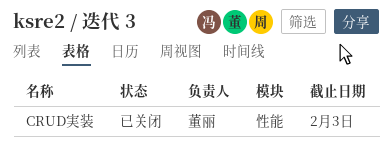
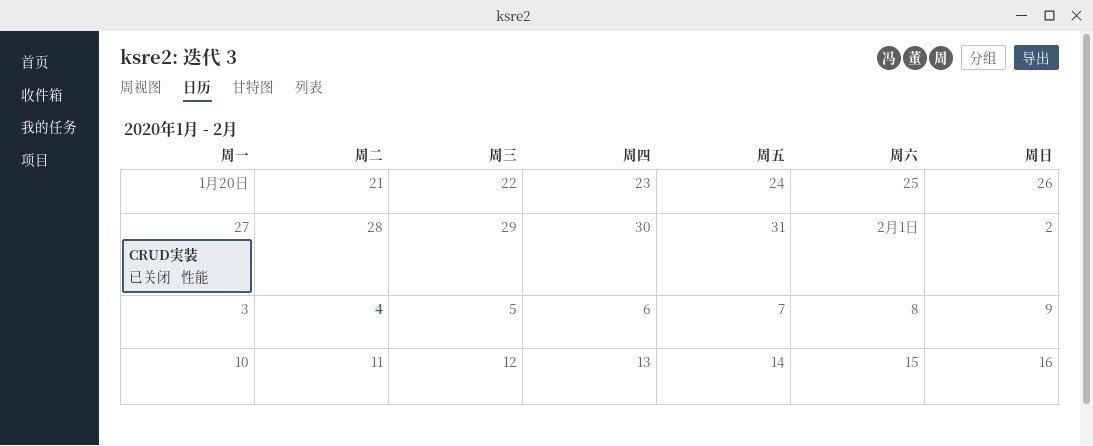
CRUD実装, due: Feb 3 -> Jan 27

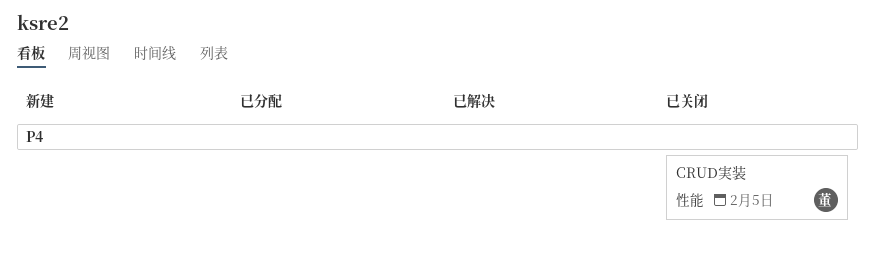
CRUD実装, due: Jan 27 -> Feb 5

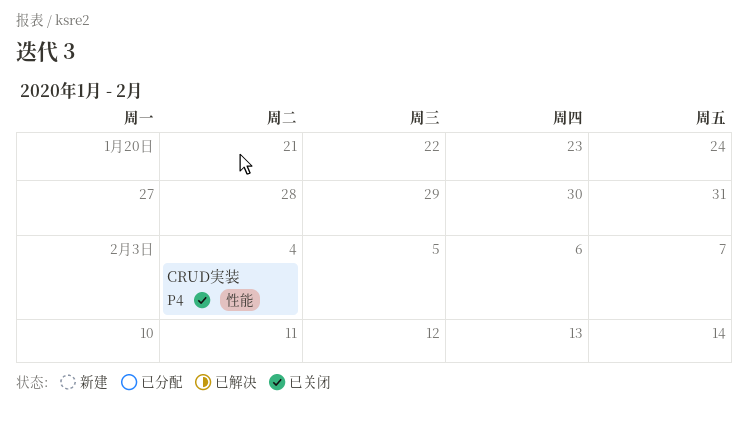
CRUD実装, due: Feb 5 -> Feb 4

